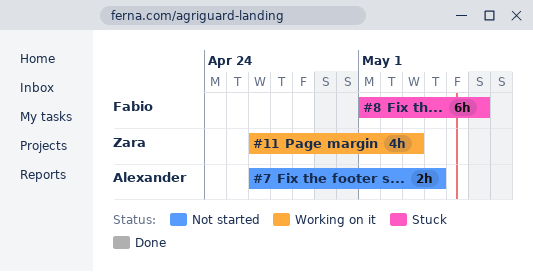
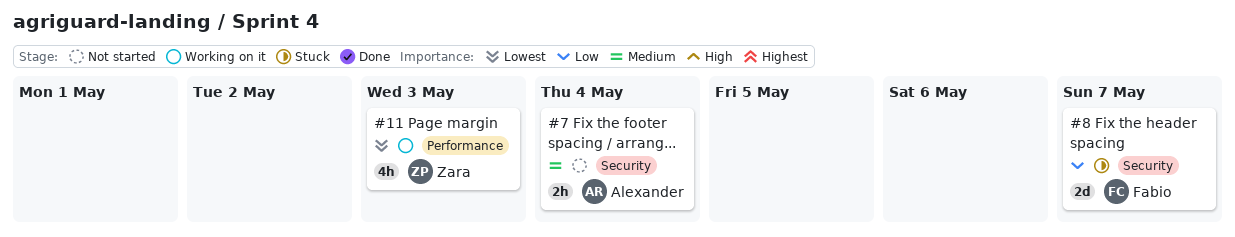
#8, estimate: 6h -> 2d
#8, due: May 6 -> May 7

